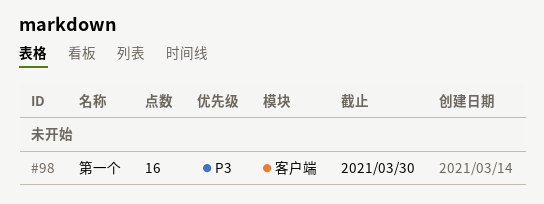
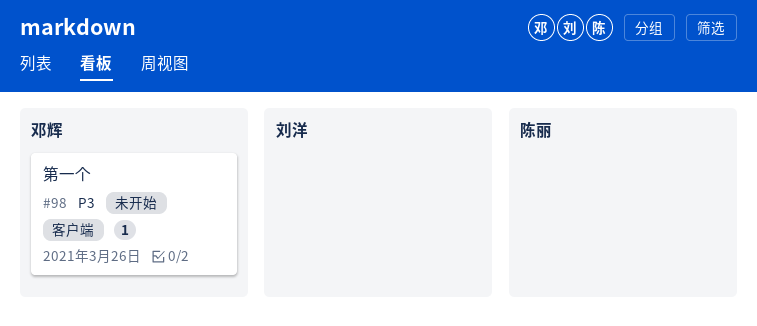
#98, estimate: 16 -> 1
#98, due: Mar 30 -> Mar 26

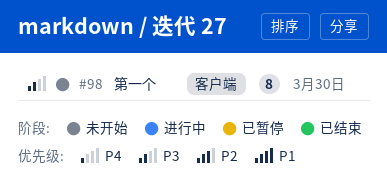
#98, estimate: 1 -> 8
#98, due: Mar 26 -> Mar 30

